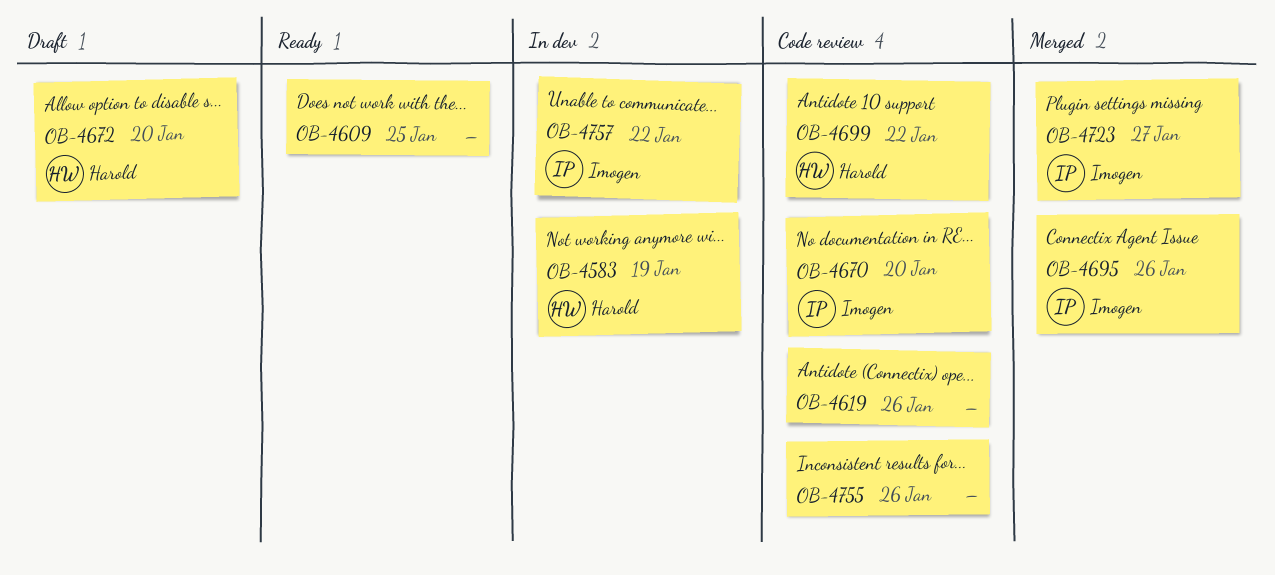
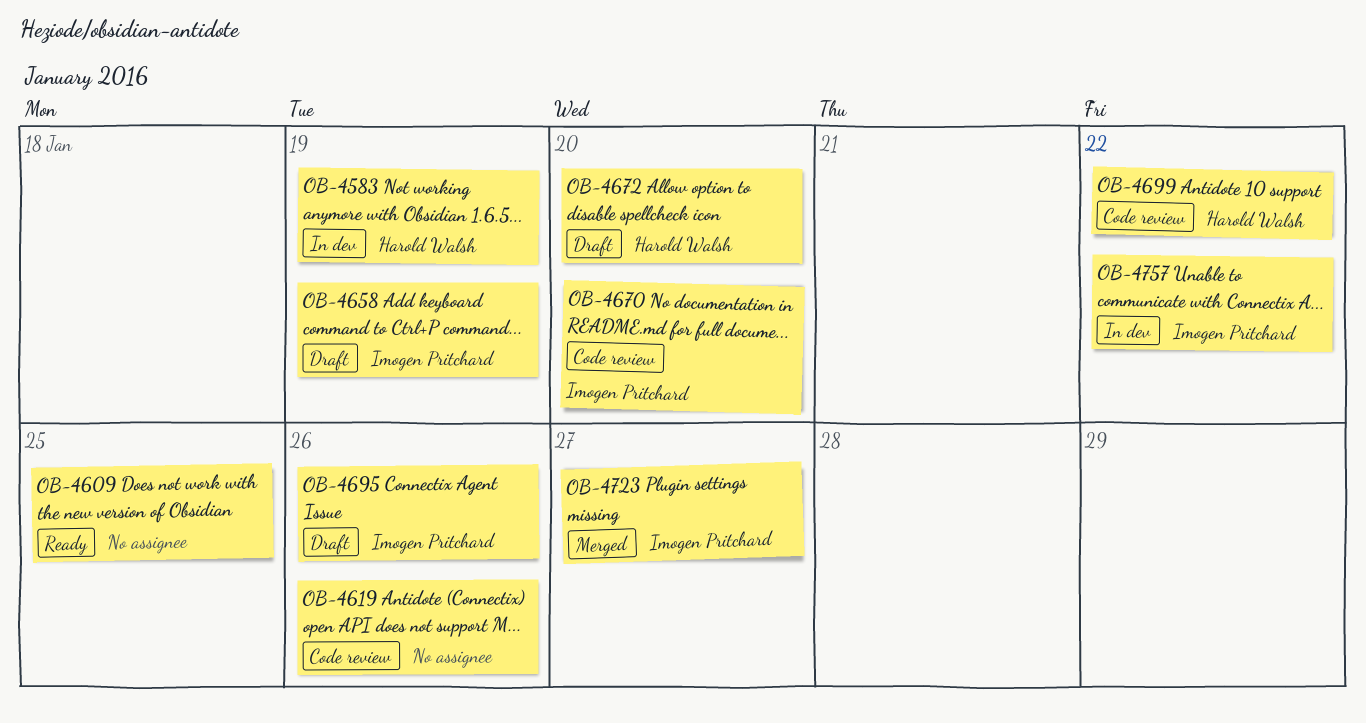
OB-4658: none -> present
OB-4695, status: Merged -> Draft
OB-4755: present -> none

